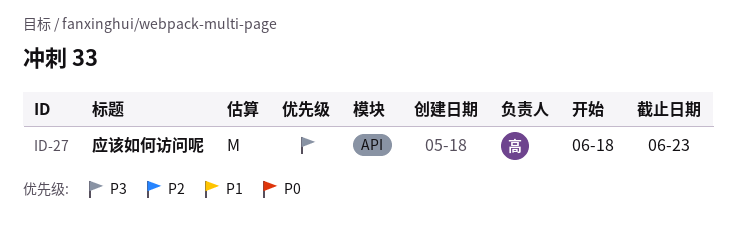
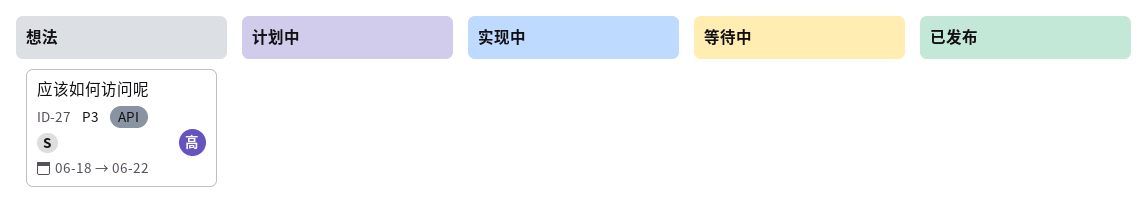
ID-27, estimate: M -> S
ID-27, due: Jun 23 -> Jun 22

